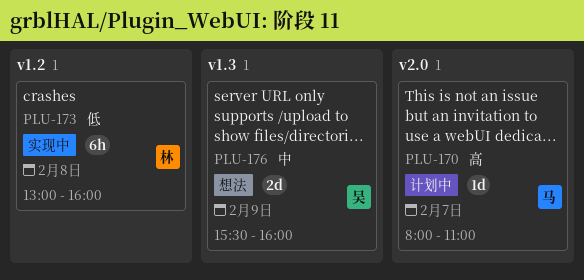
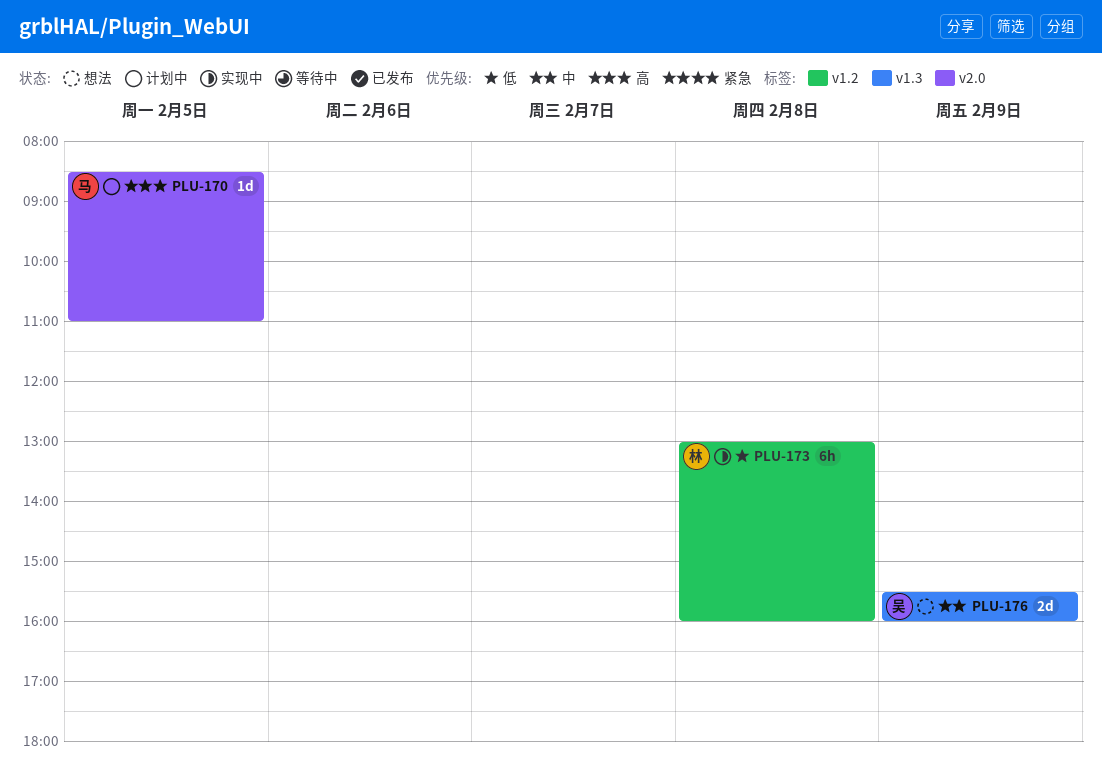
PLU-170, day: Feb 7 -> Feb 5
PLU-170, begins: 08:00 -> 08:30

